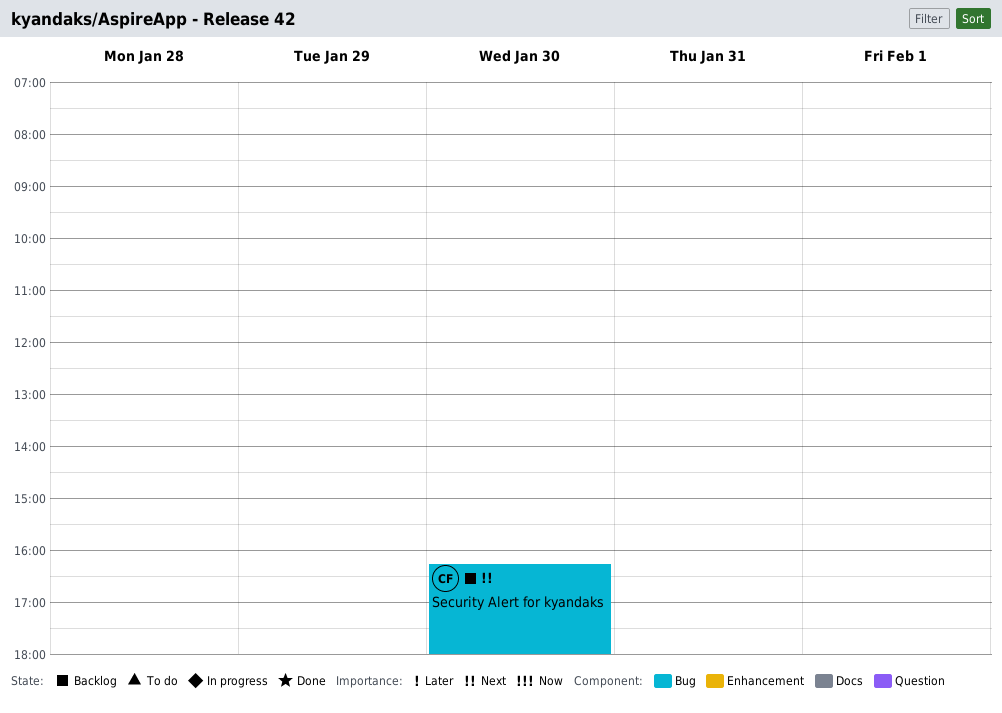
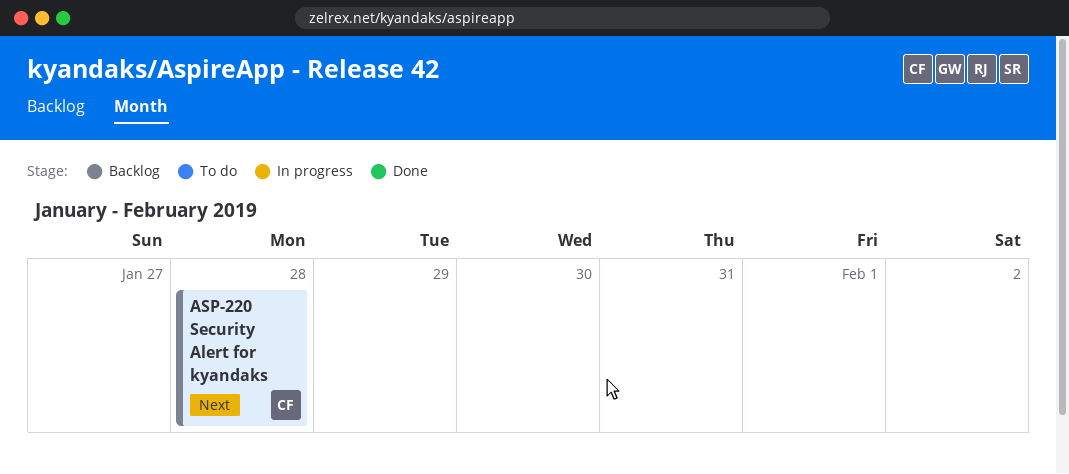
Security Alert for kyandaks, day: Jan 30 -> Jan 28

